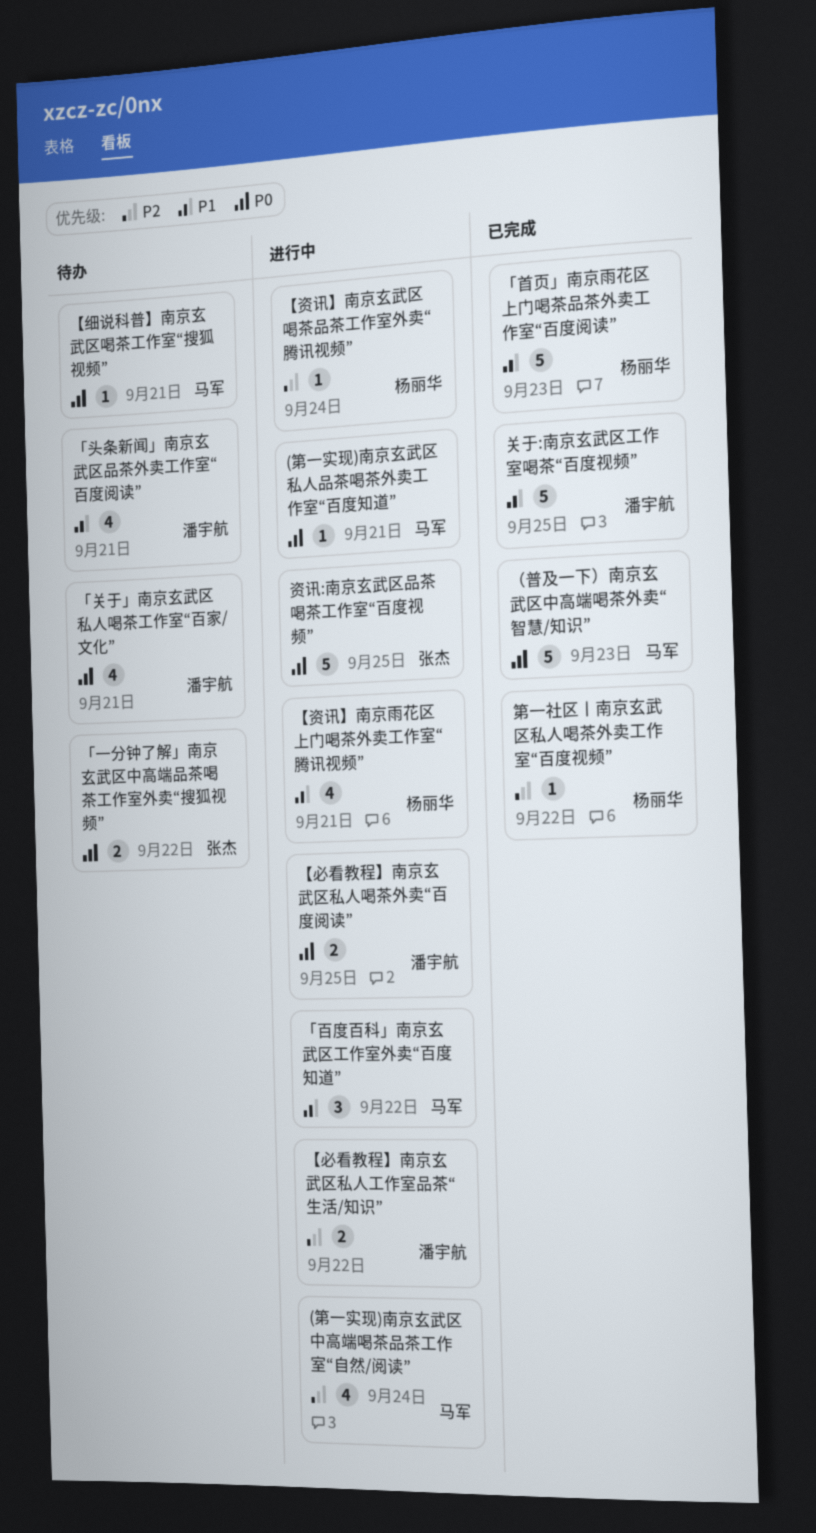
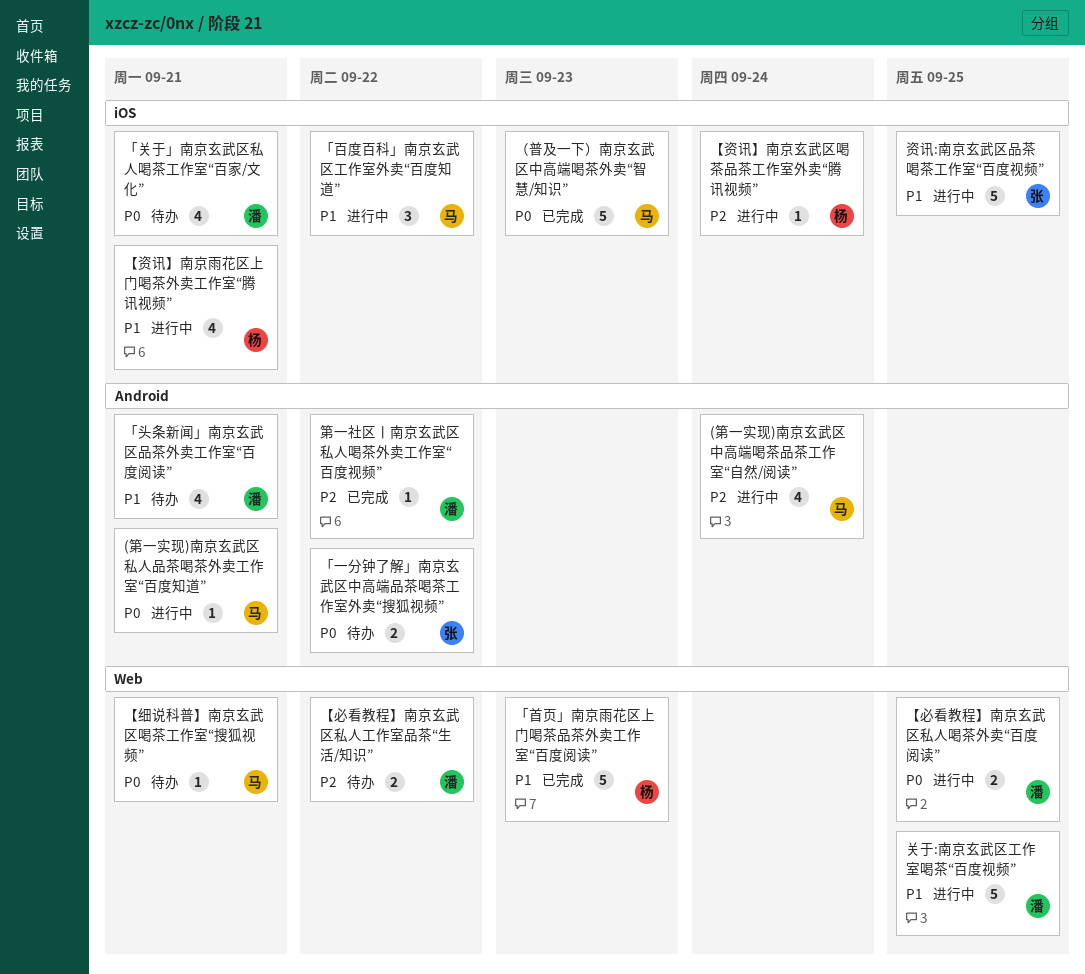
【必看教程】南京玄武区私人工作室品茶“生活/知识”, status: 进行中 -> 待办
关于:南京玄武区工作室喝茶“百度视频”, status: 已完成 -> 进行中
第一社区丨南京玄武区私人喝茶外卖工作室“百度视频”, owner: 杨丽华 -> 潘宇航
资讯:南京玄武区品茶喝茶工作室“百度视频”, priority: P0 -> P1

